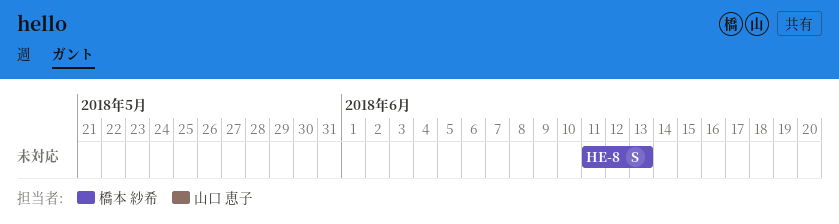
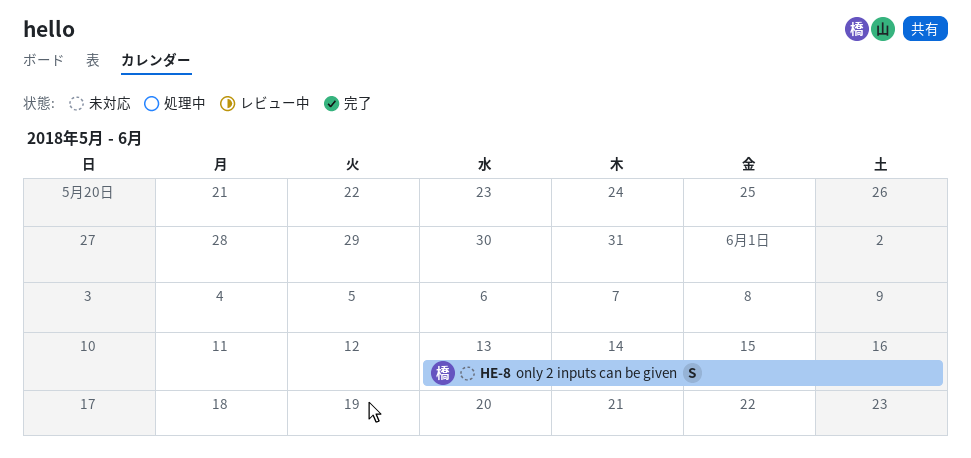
HE-8, start: Jun 11 -> Jun 13
HE-8, due: Jun 13 -> Jun 16

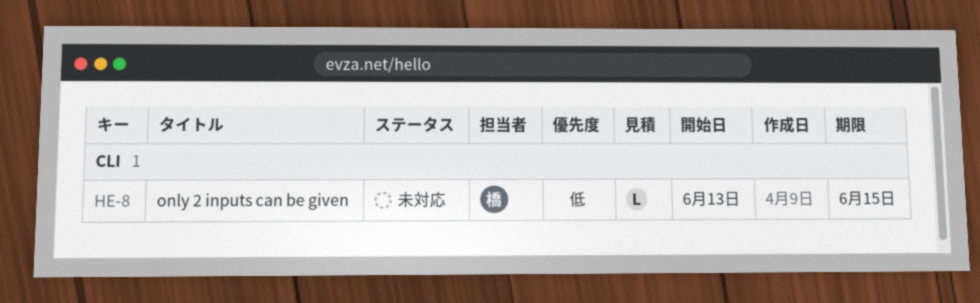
HE-8, estimate: S -> L
HE-8, due: Jun 16 -> Jun 15

